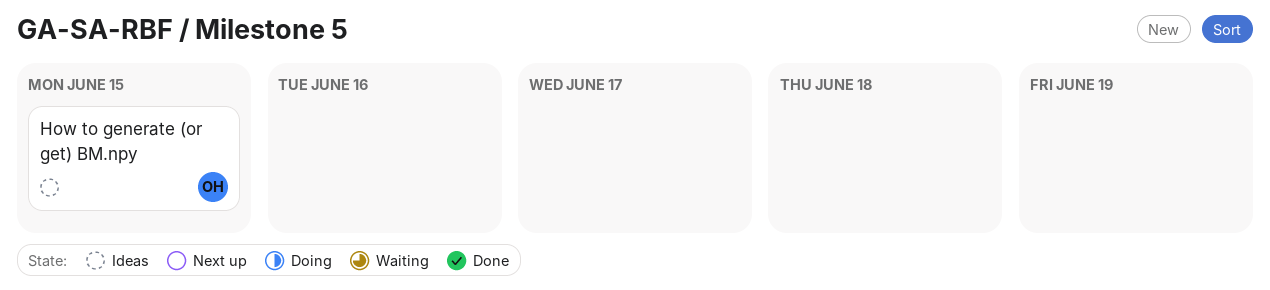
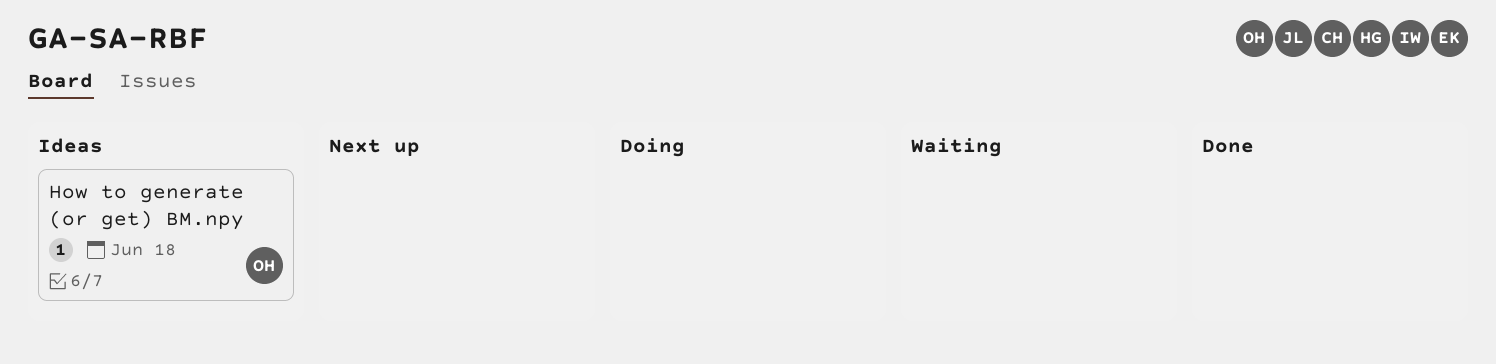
How to generate (or get) BM.npy, due: Jun 15 -> Jun 18

